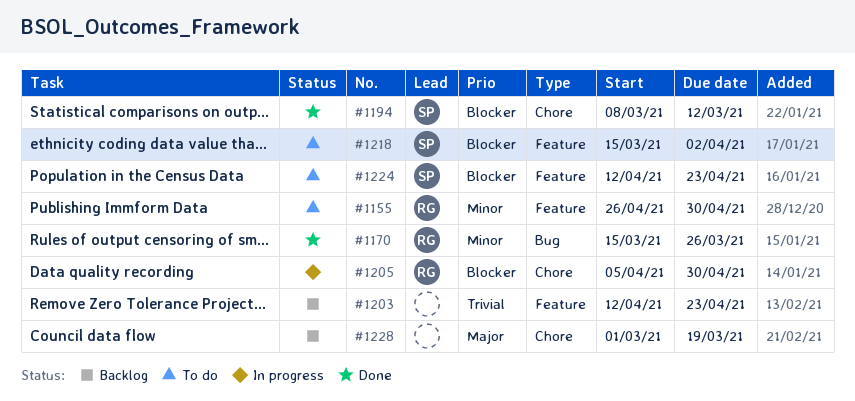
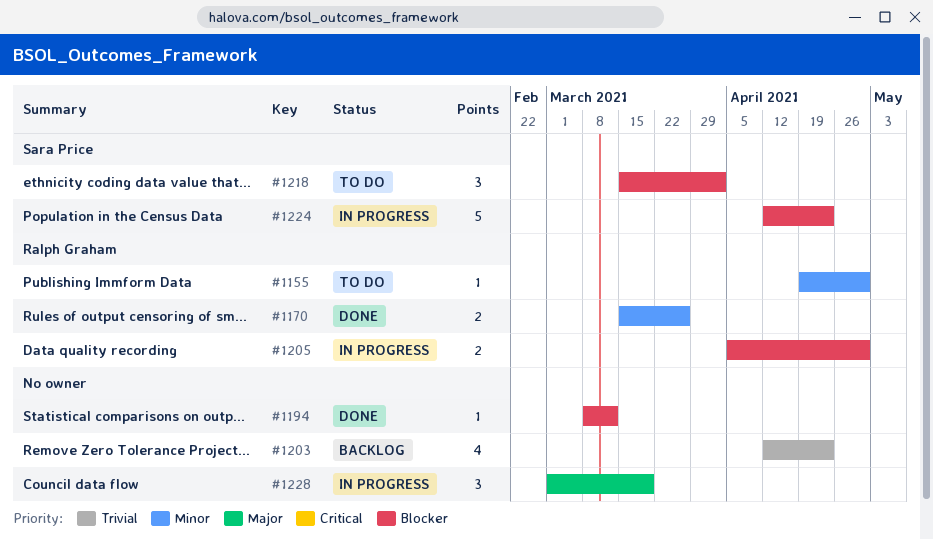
#1155, start: Apr 26 -> Apr 19
#1194, owner: Sara Price -> none
#1224, status: To do -> In progress
#1228, status: Backlog -> In progress

